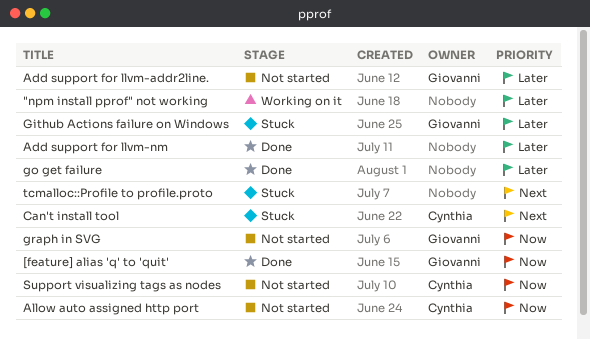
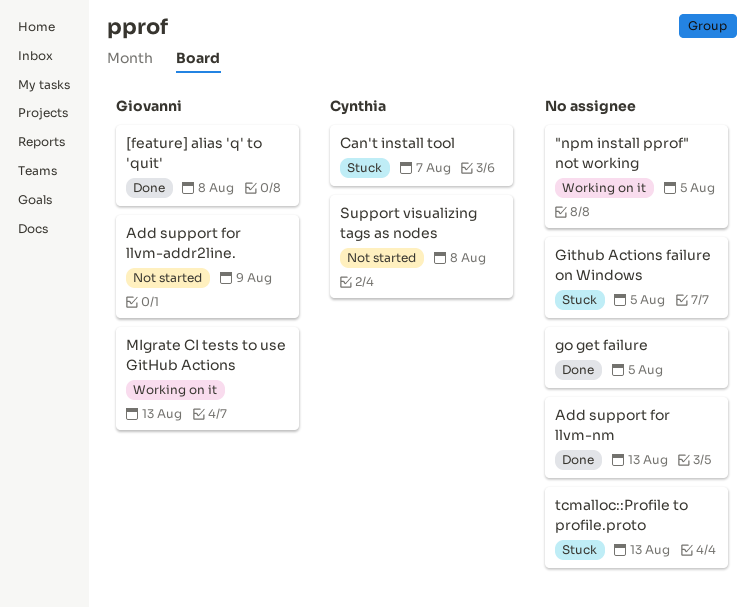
Allow auto assigned http port: present -> none
Github Actions failure on Windows, owner: Giovanni -> none
graph in SVG: present -> none
MIgrate CI tests to use GitHub Actions: none -> present

